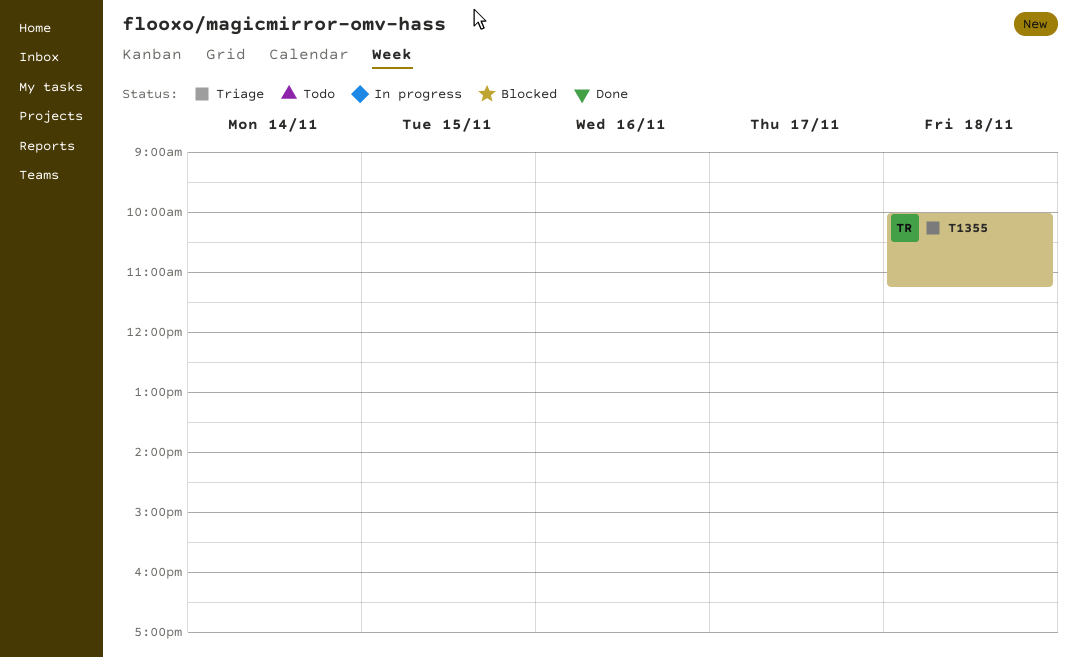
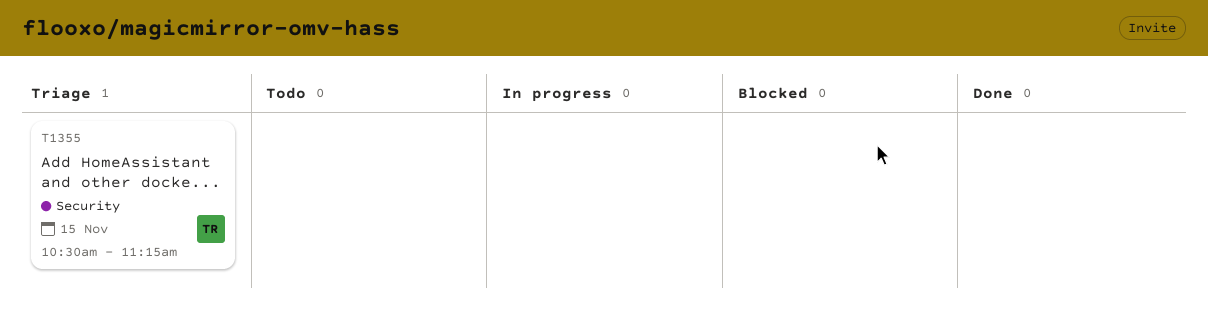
T1355, day: Nov 18 -> Nov 15
T1355, begins: 10:00 -> 10:30

